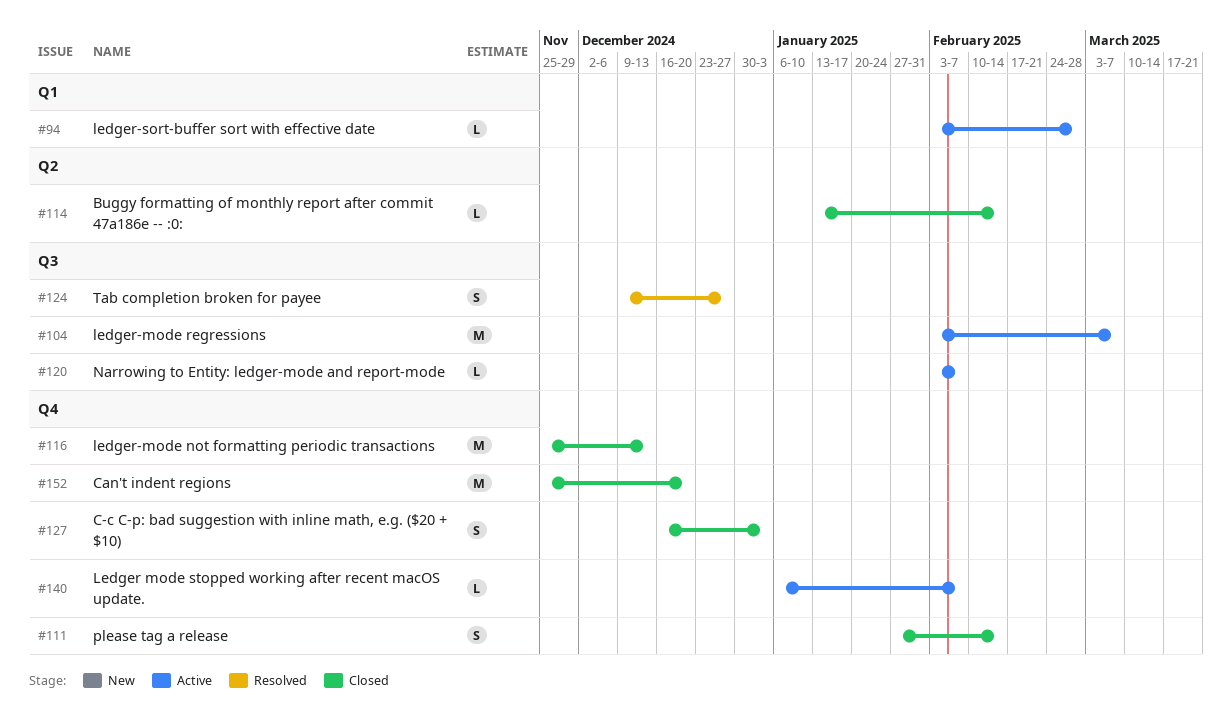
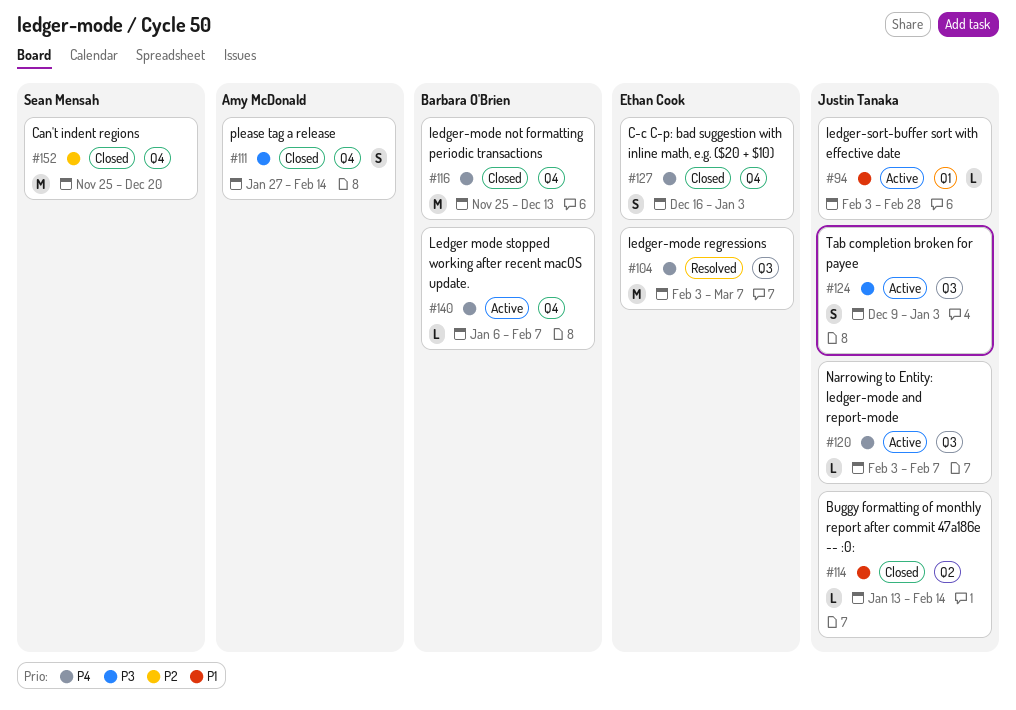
#104, status: Active -> Resolved
#124, status: Resolved -> Active
#124, due: Dec 27 -> Jan 3

